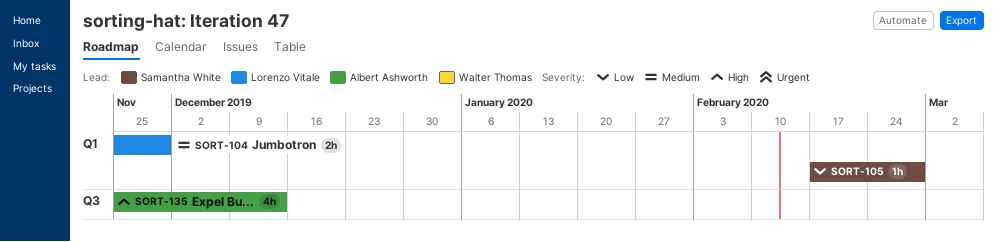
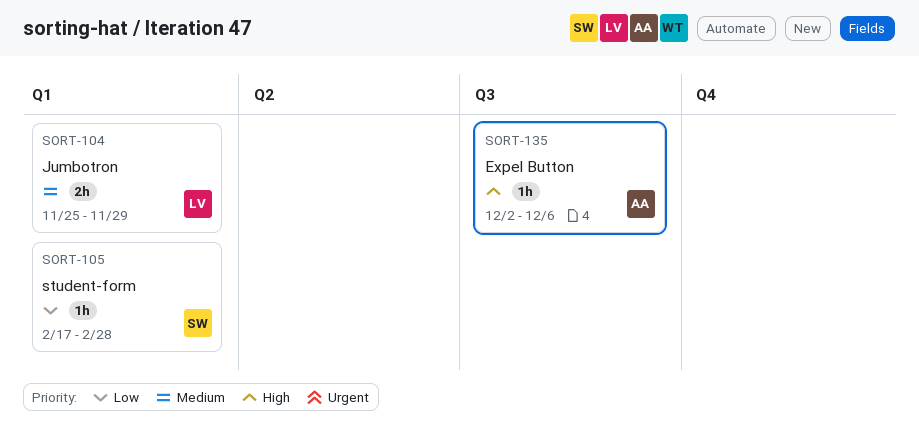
SORT-135, estimate: 4h -> 1h
SORT-135, start: Nov 25 -> Dec 2
SORT-135, due: Dec 13 -> Dec 6

